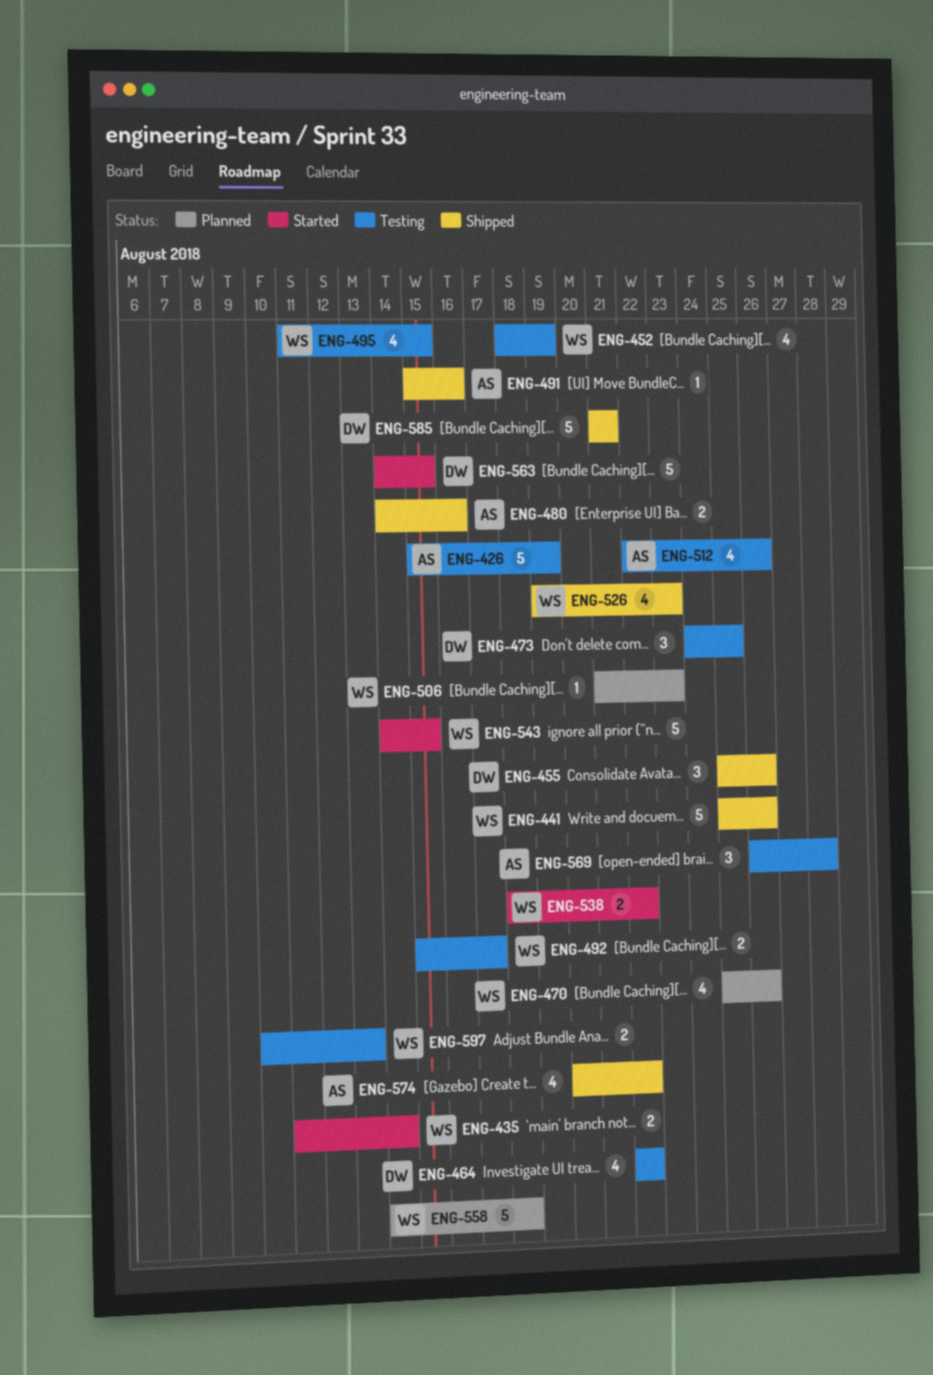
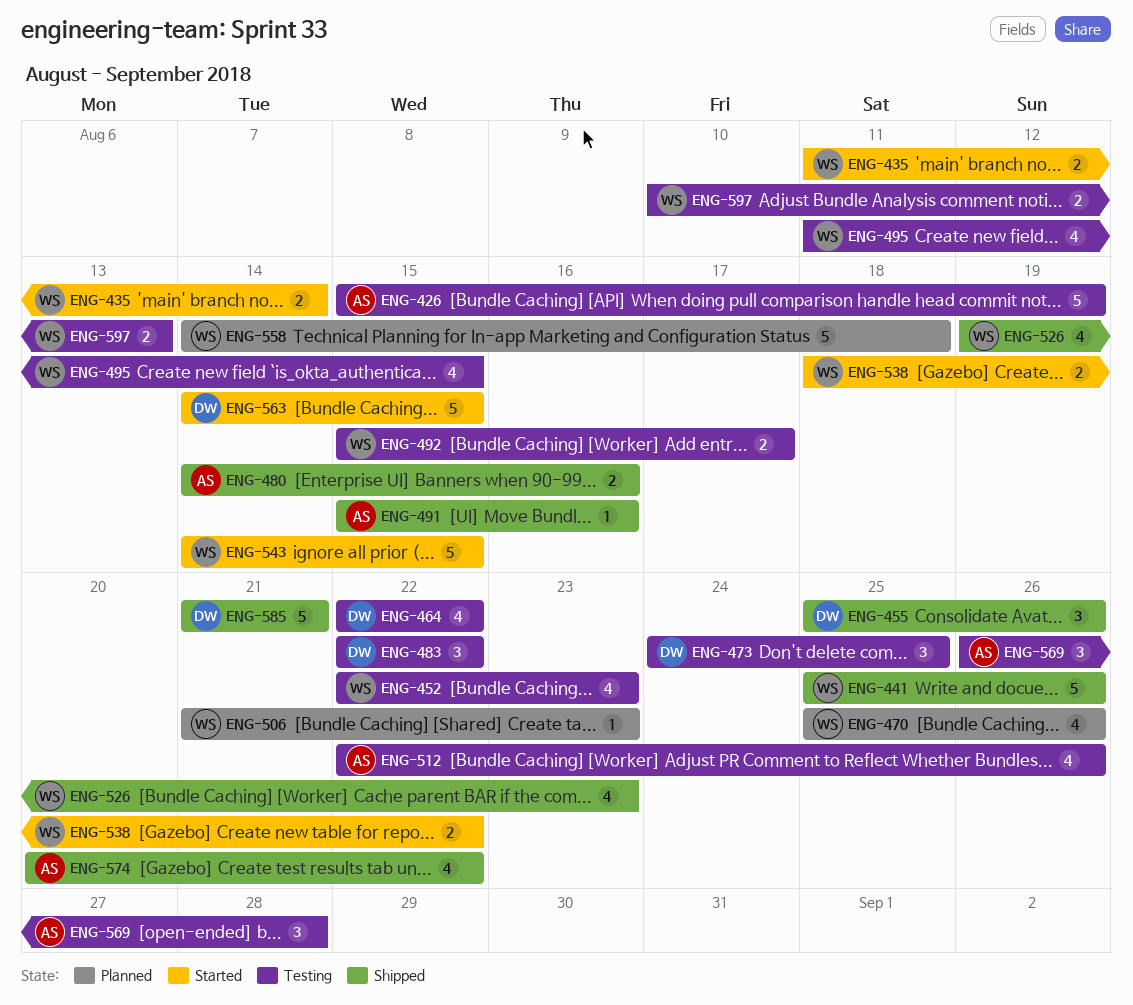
ENG-452, start: Aug 18 -> Aug 22
ENG-452, due: Aug 19 -> Aug 23
ENG-483: none -> present

